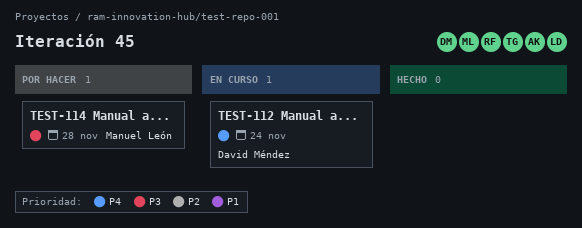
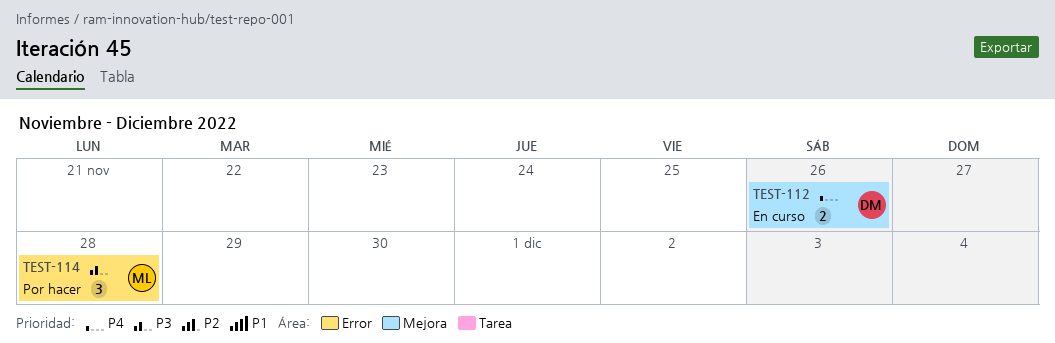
TEST-112, due: Nov 24 -> Nov 26

